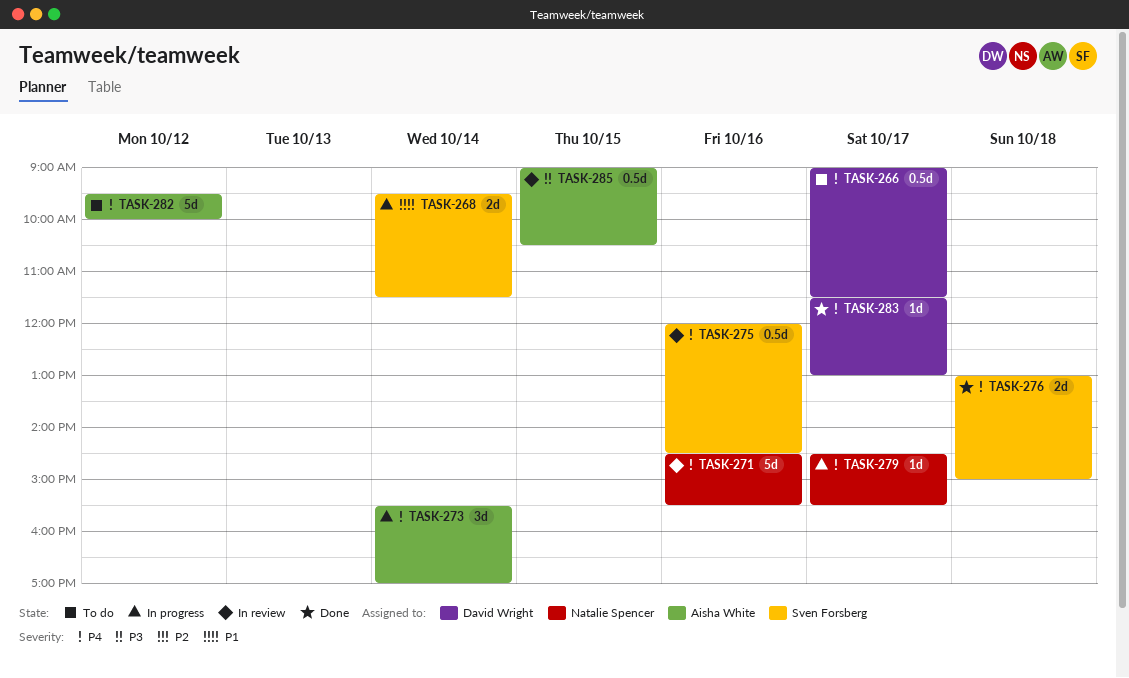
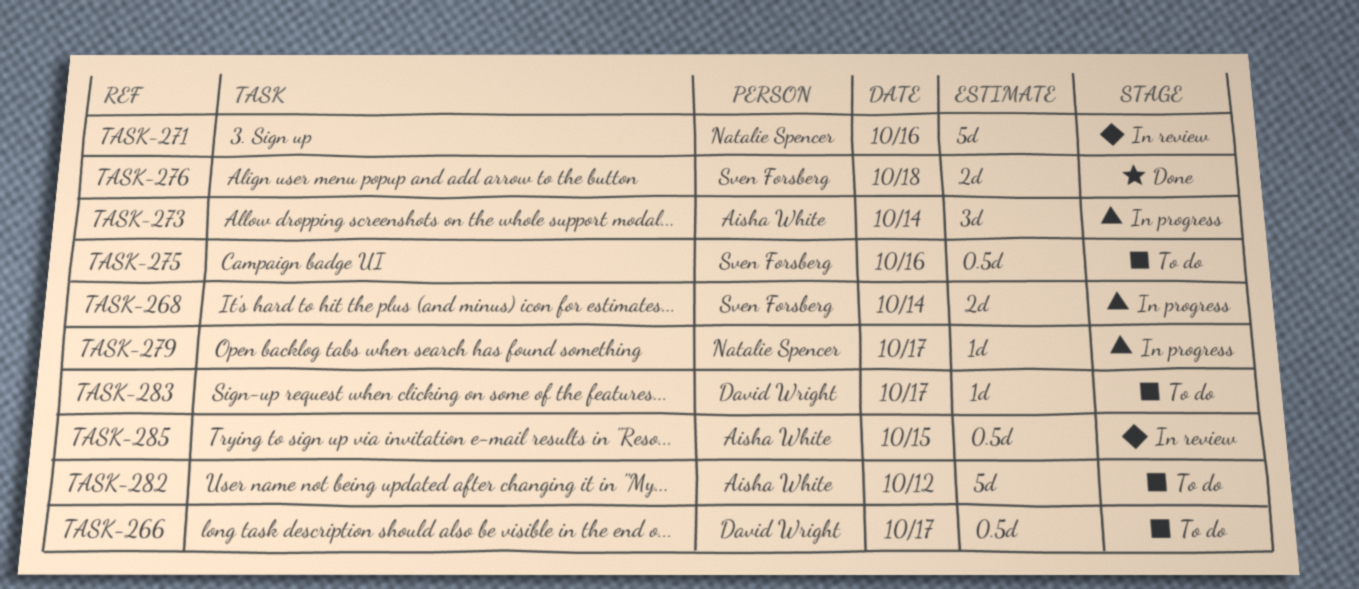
TASK-275, status: In review -> To do
TASK-283, status: Done -> To do

